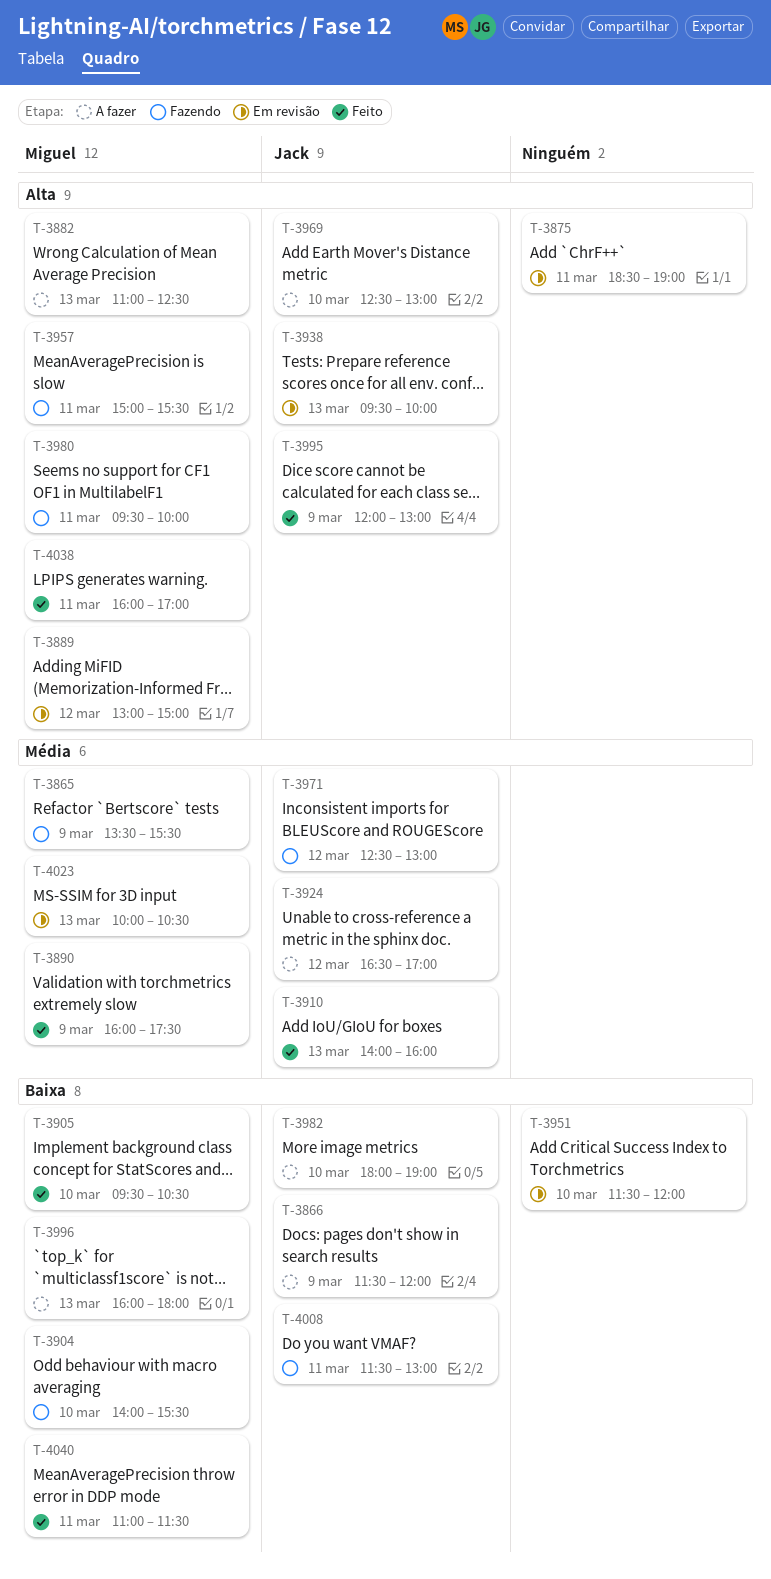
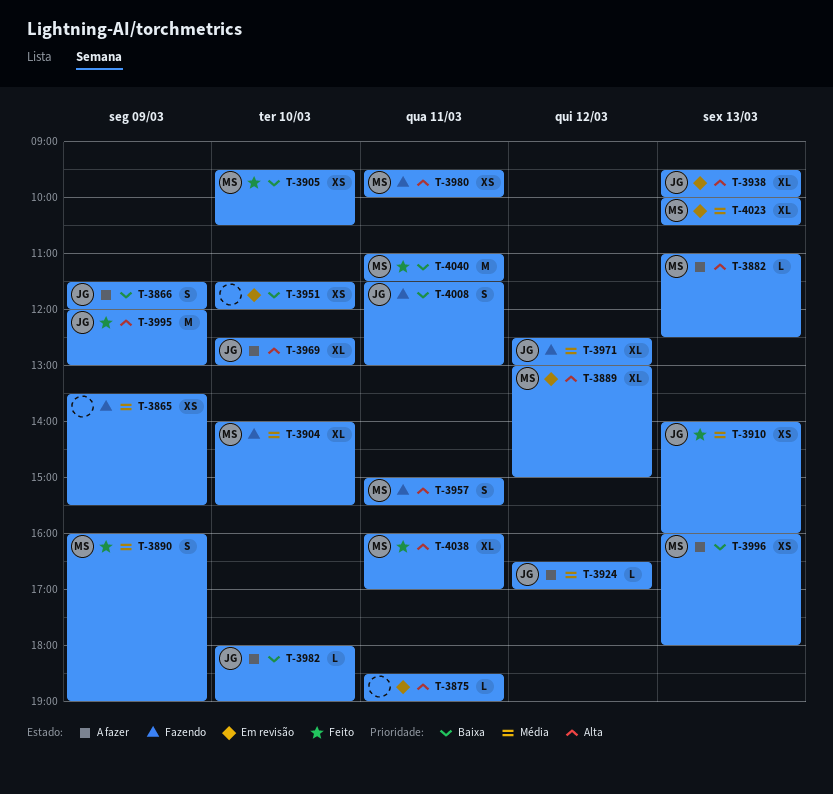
T-3865, owner: Miguel -> none
T-3890, ends: 17:30 -> 19:00
T-3904, priority: Baixa -> Média

